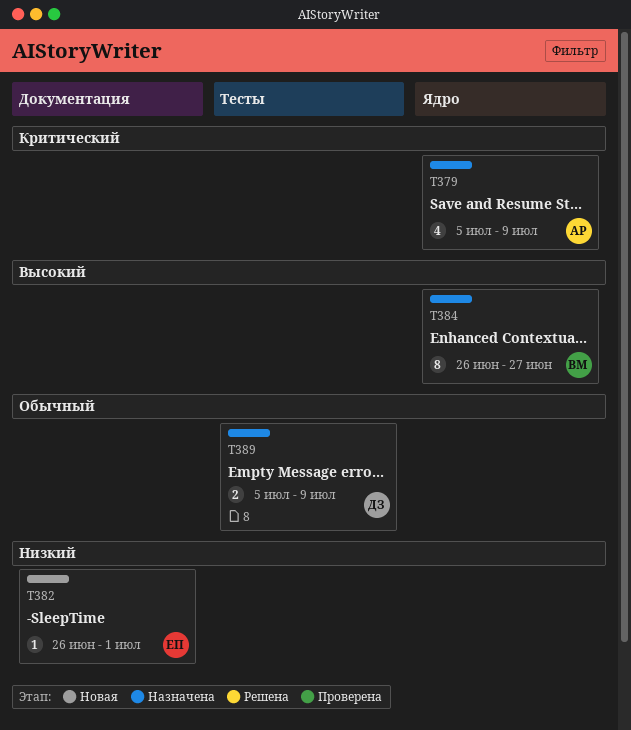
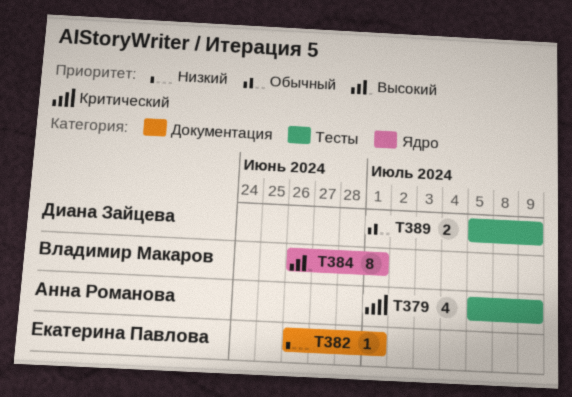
T379, label: Ядро -> Тесты
T384, due: Jun 27 -> Jul 1

